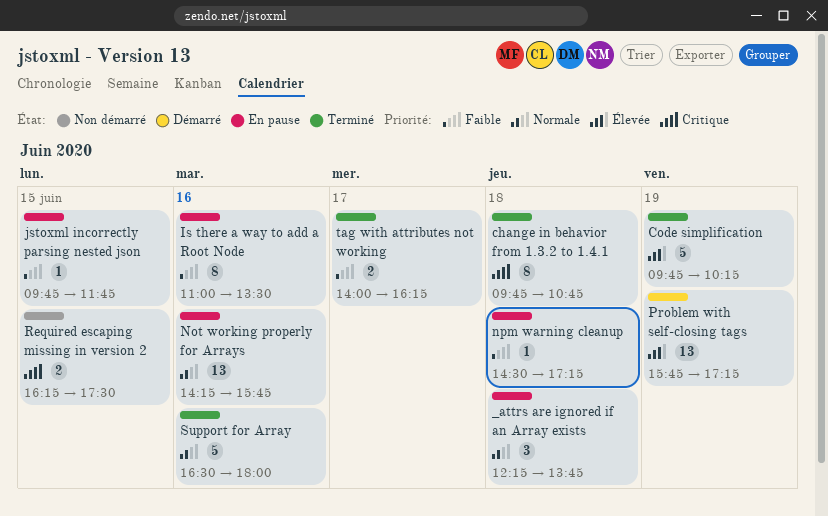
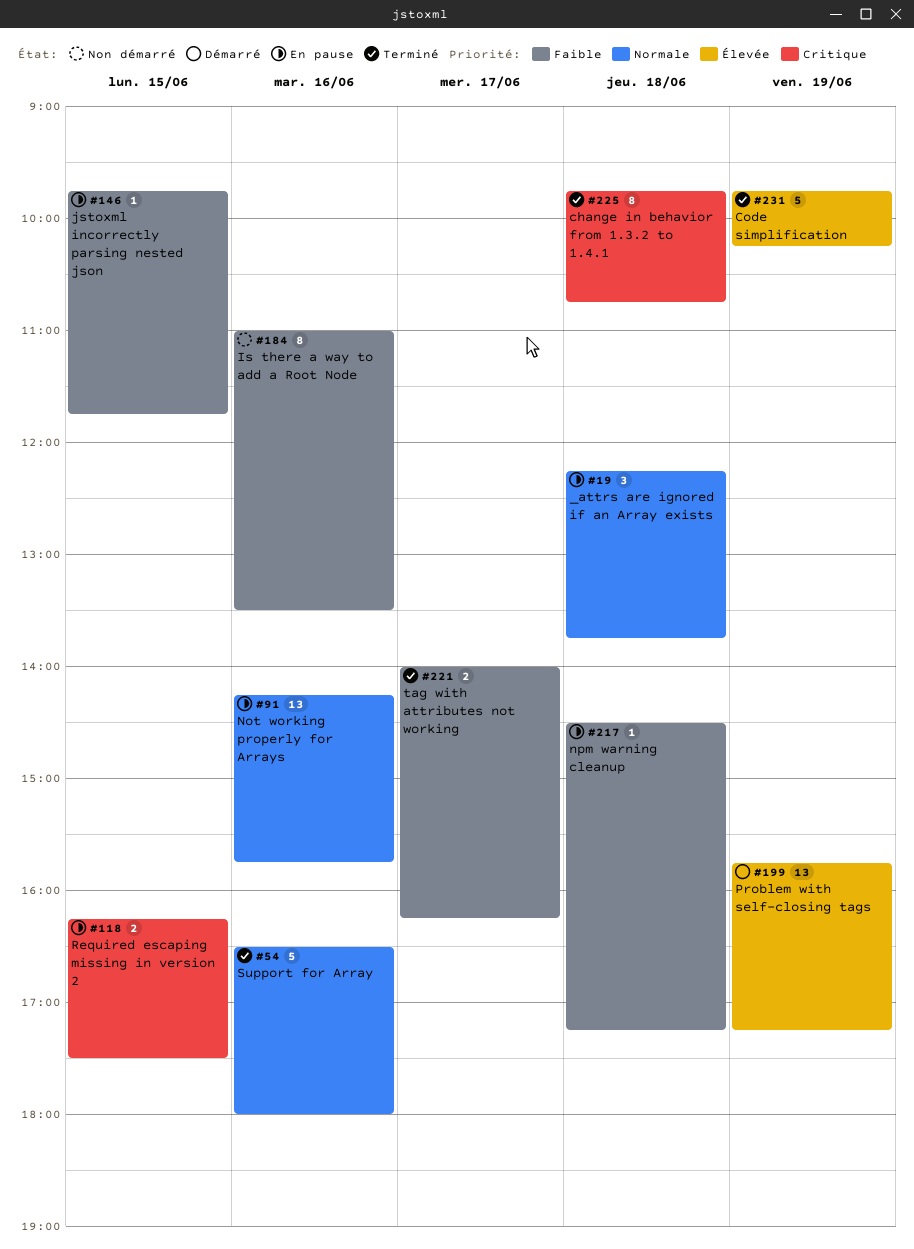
Is there a way to add a Root Node, status: En pause -> Non démarré
Required escaping missing in version 2, status: Non démarré -> En pause

